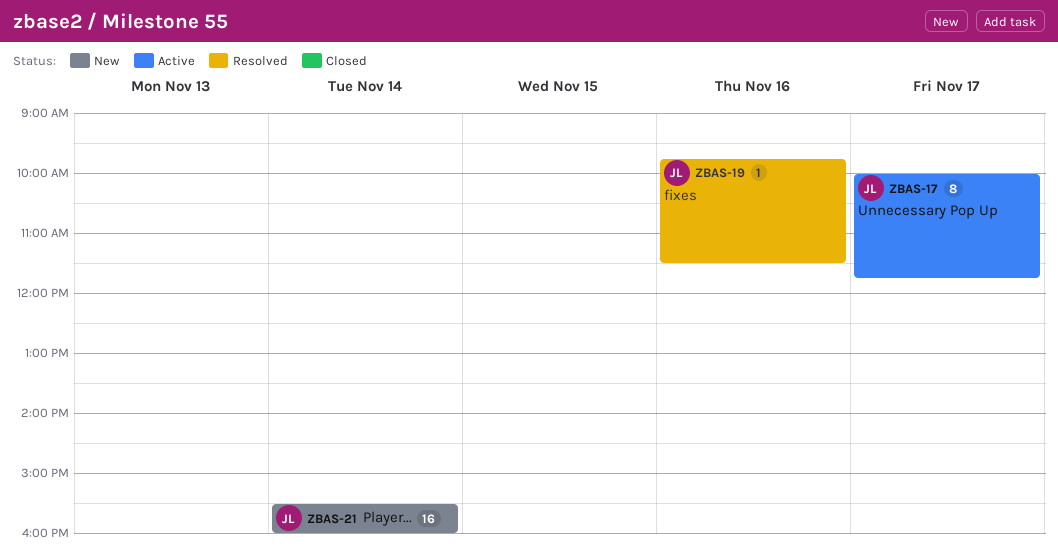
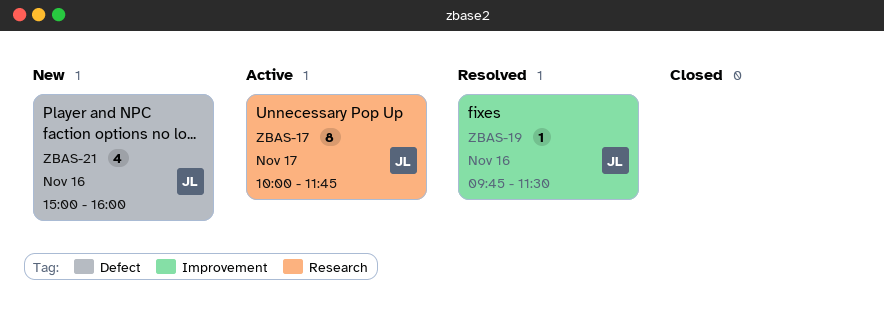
ZBAS-21, estimate: 16 -> 4
ZBAS-21, day: Nov 14 -> Nov 16
ZBAS-21, begins: 15:30 -> 15:00

